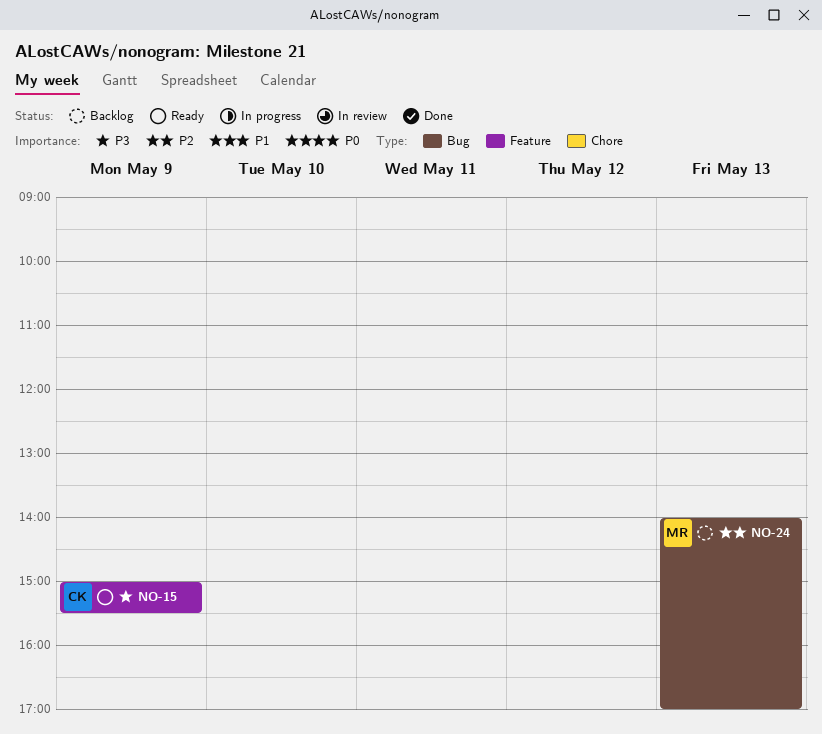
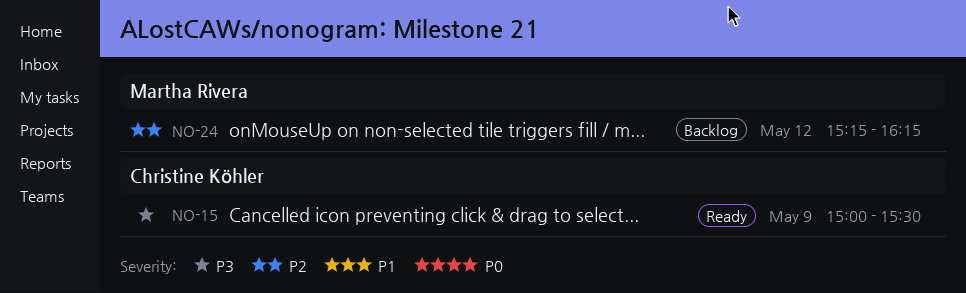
NO-24, day: May 13 -> May 12
NO-24, begins: 14:00 -> 15:15
NO-24, ends: 17:00 -> 16:15

